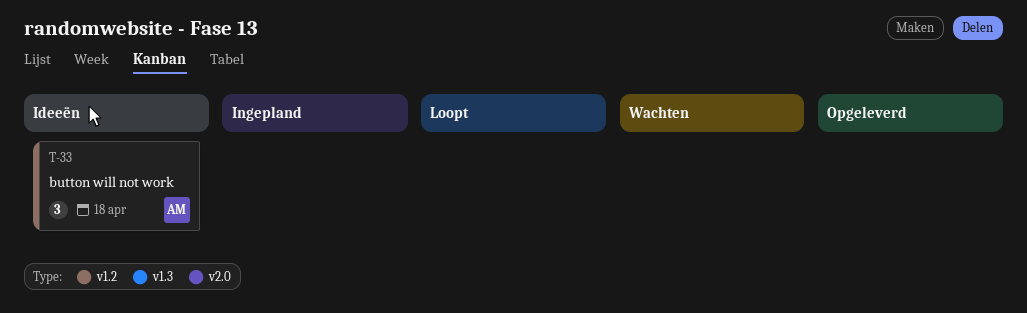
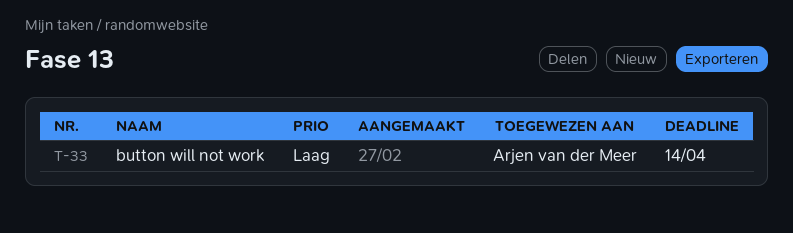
T-33, due: Apr 18 -> Apr 14

